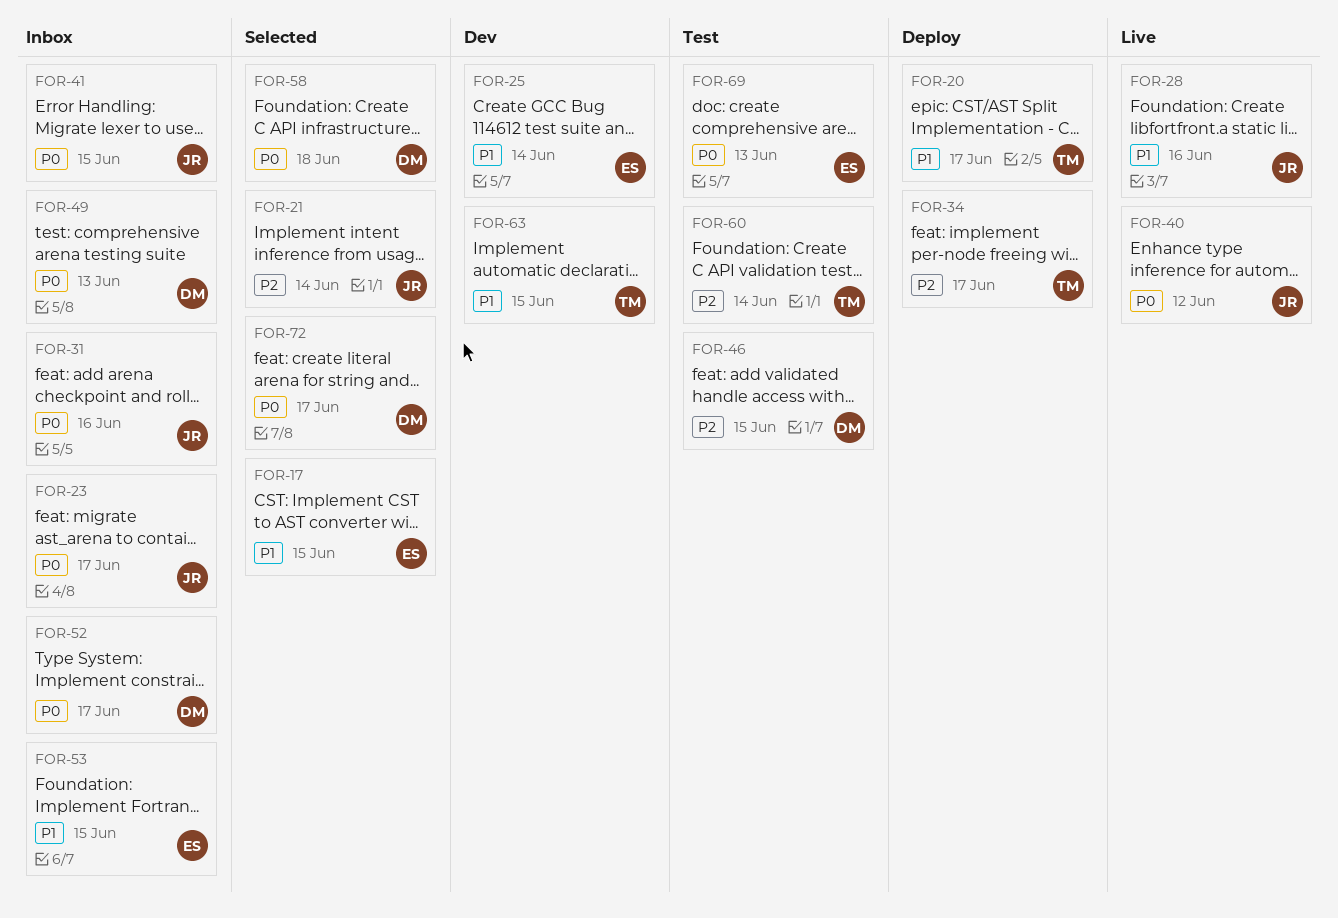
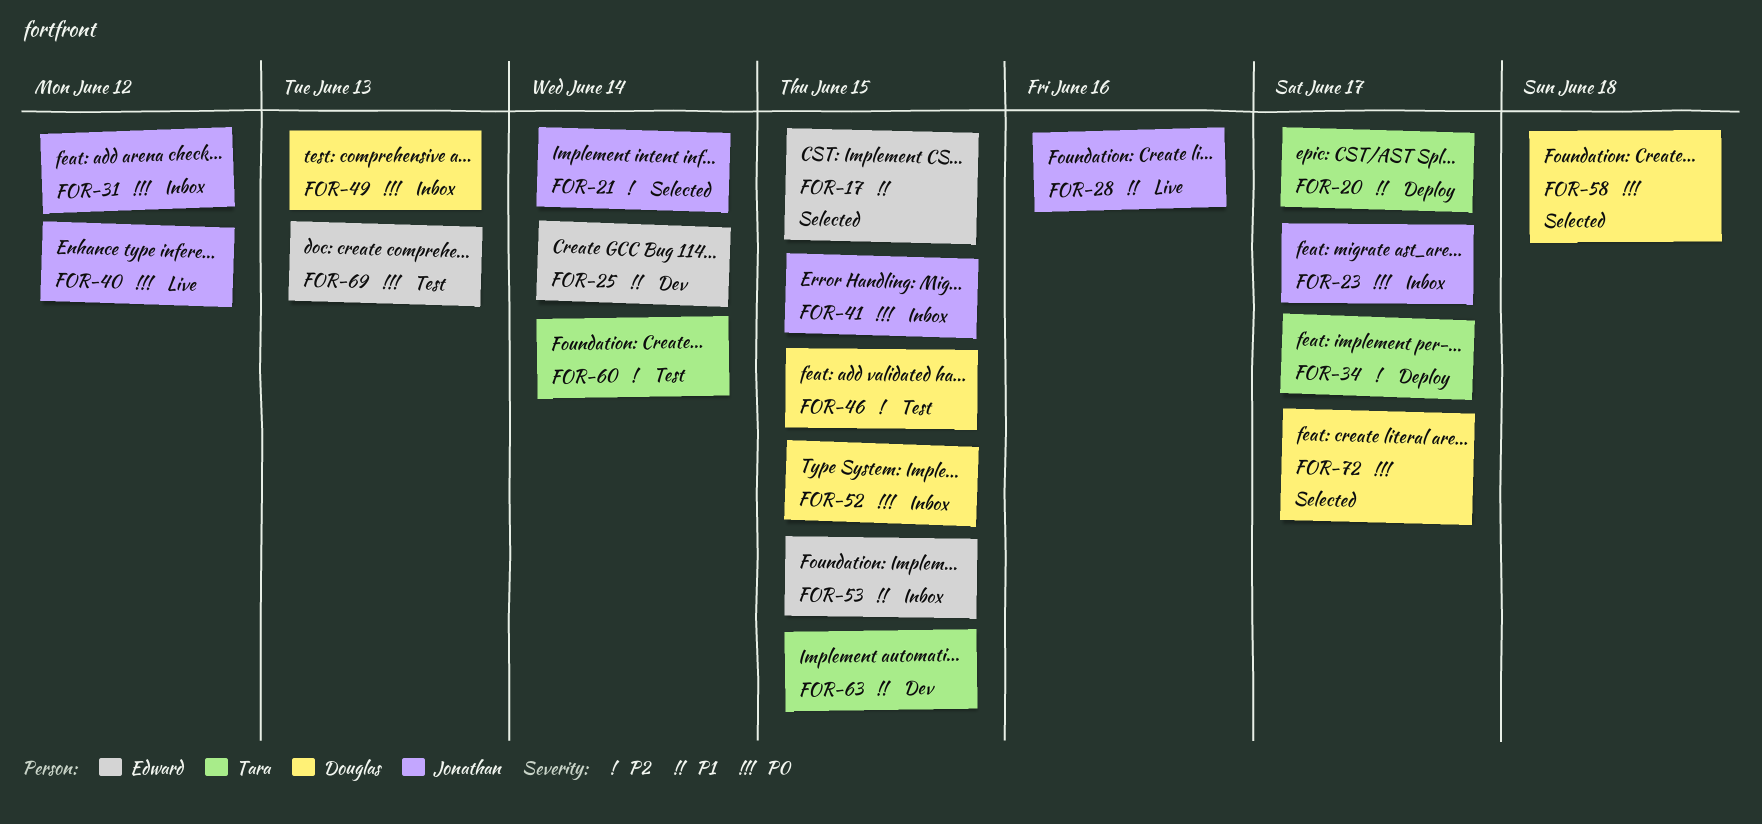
FOR-31, due: Jun 16 -> Jun 12
FOR-52, due: Jun 17 -> Jun 15

